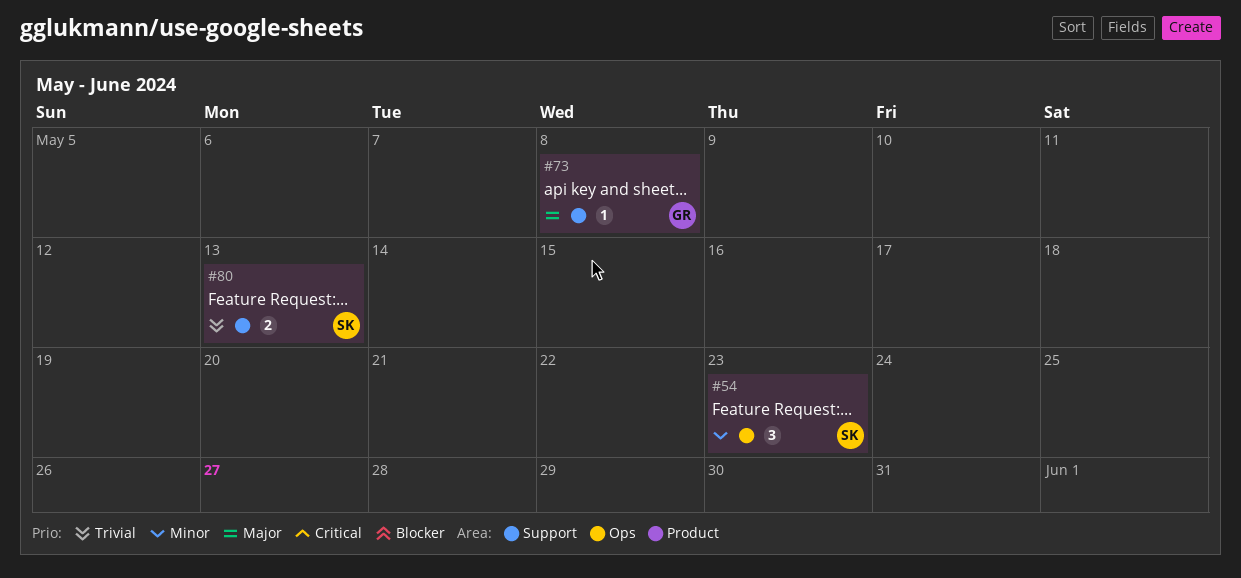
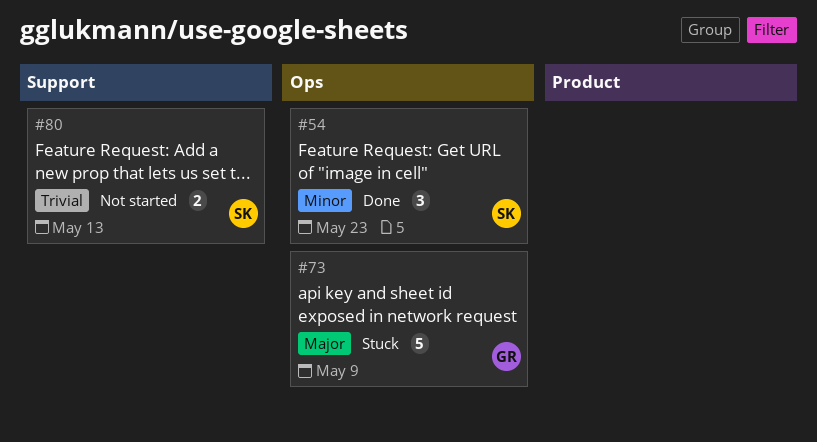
#73, label: Support -> Ops
#73, estimate: 1 -> 5
#73, due: May 8 -> May 9

